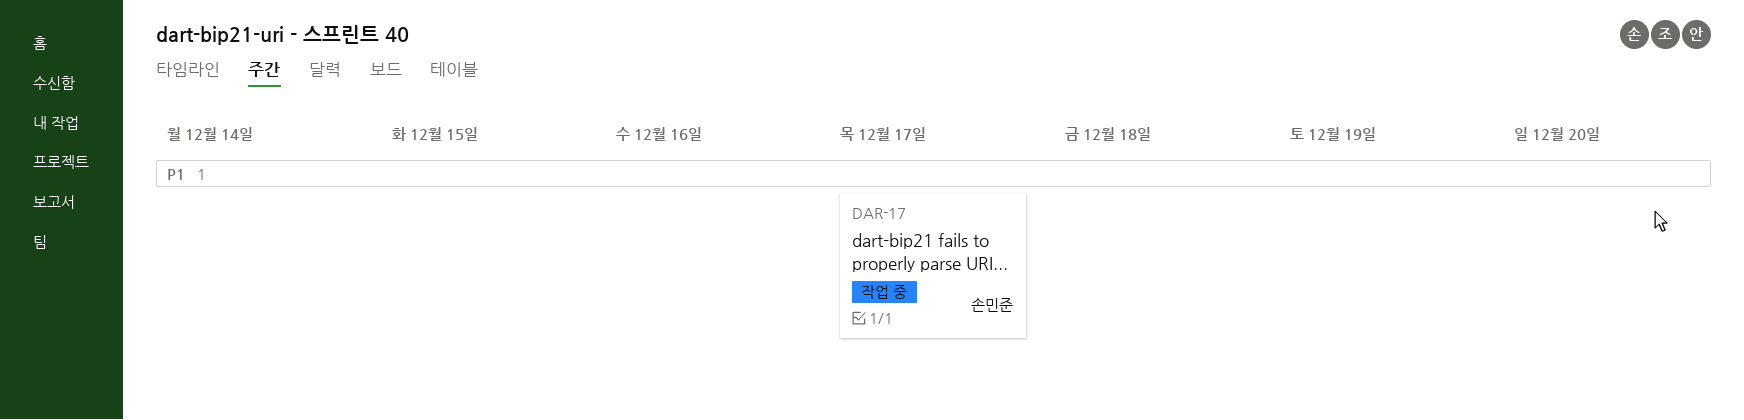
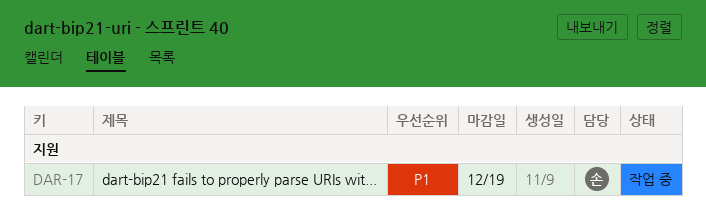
DAR-17, due: Dec 17 -> Dec 19

